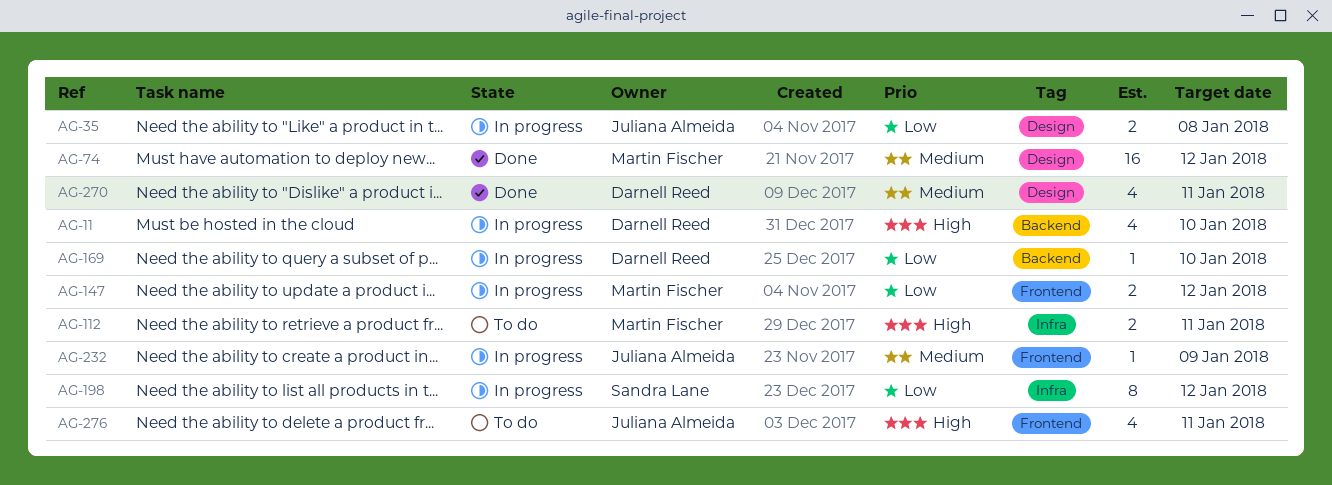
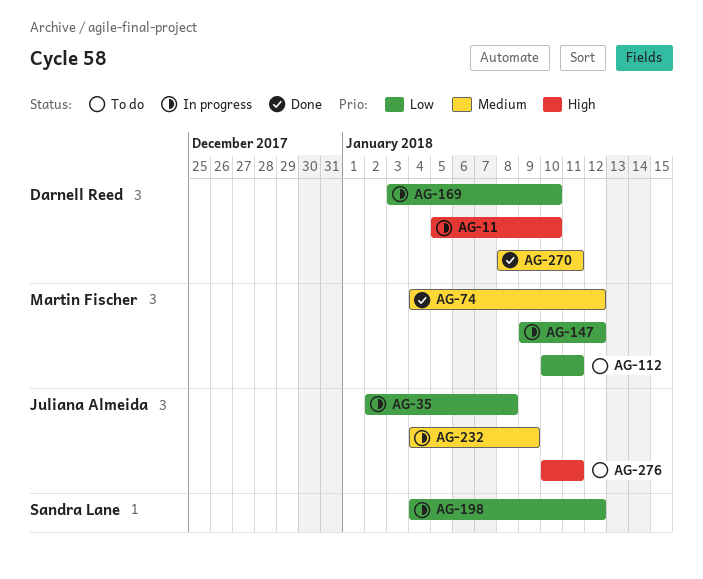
AG-112, priority: High -> Low

